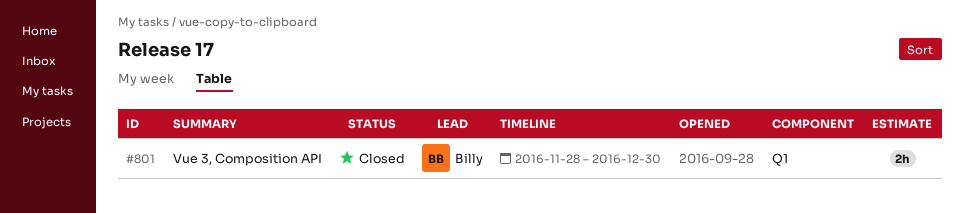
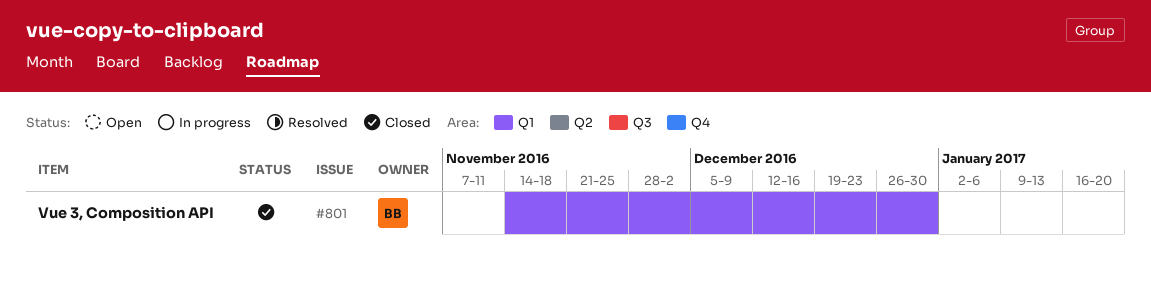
#801, start: Nov 28 -> Nov 14

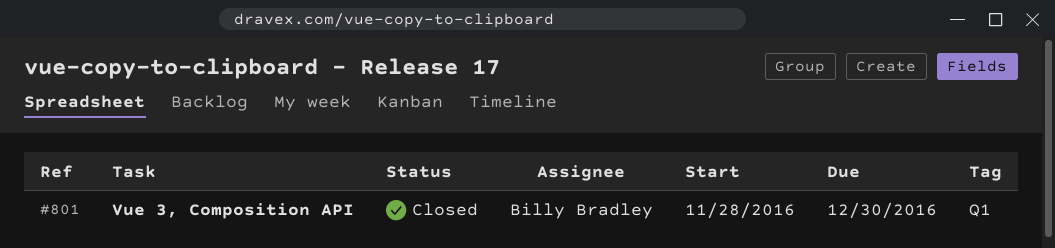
#801, start: Nov 14 -> Nov 28

